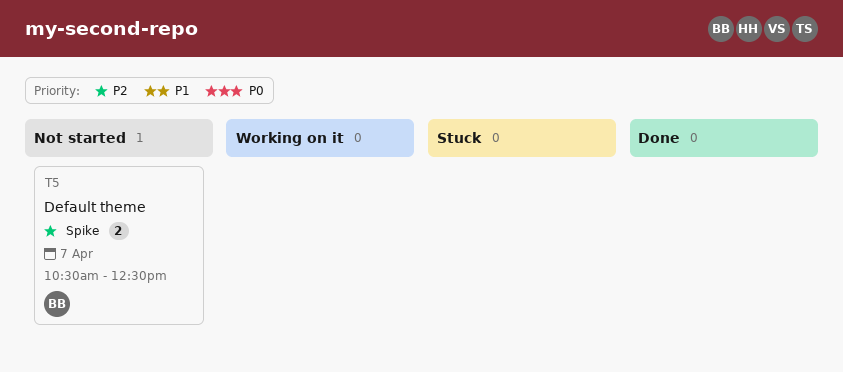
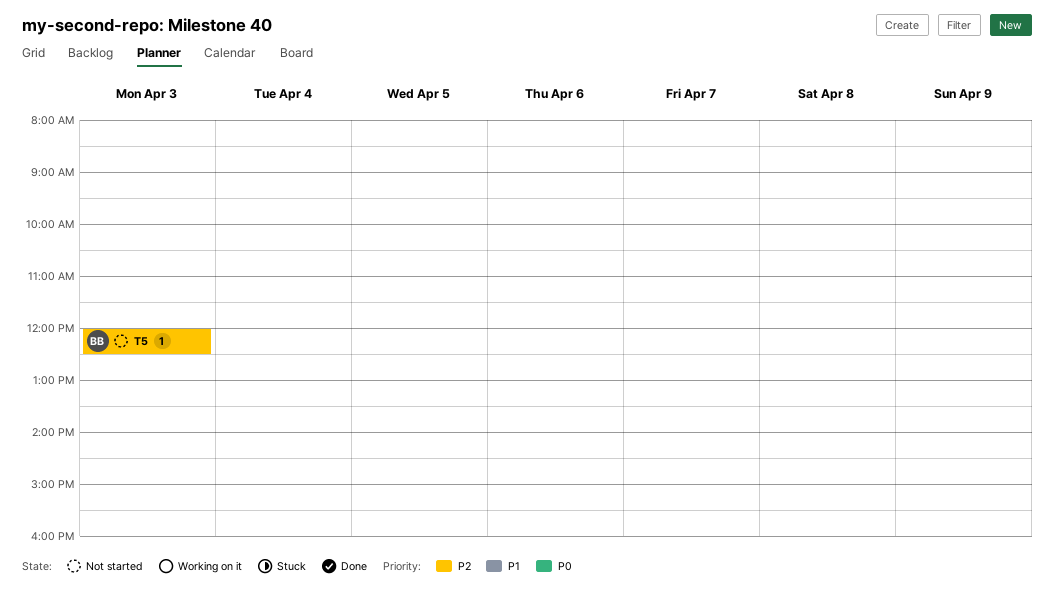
T5, estimate: 2 -> 1
T5, day: Apr 7 -> Apr 3
T5, begins: 10:30 -> 12:00

